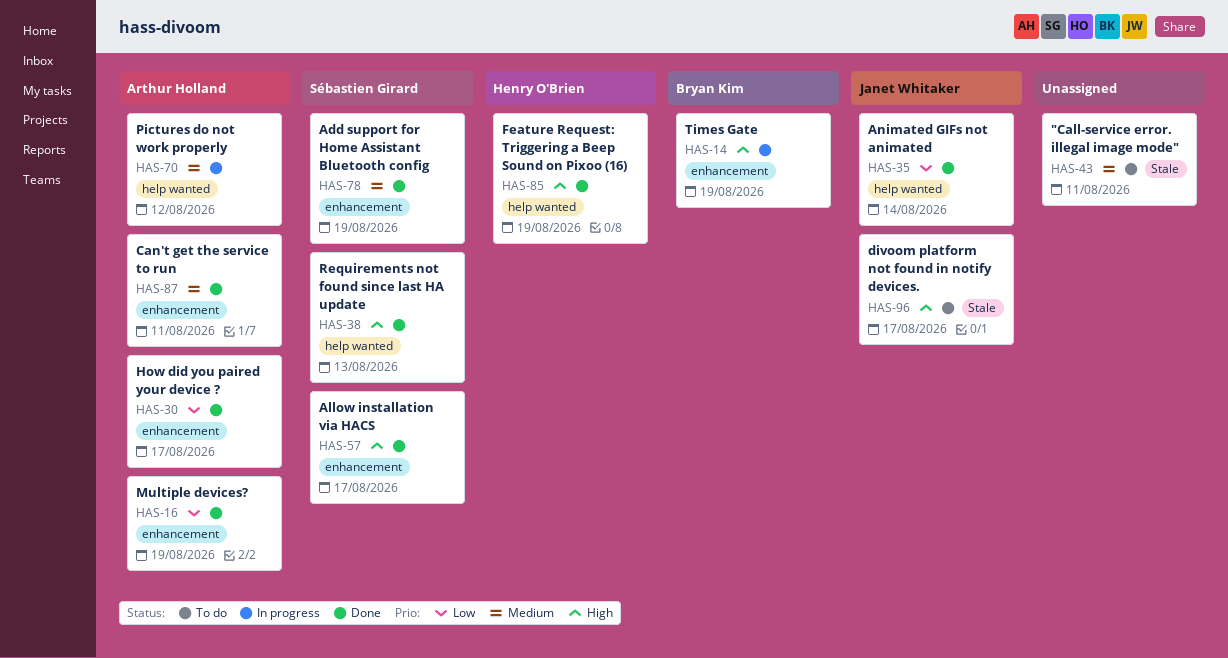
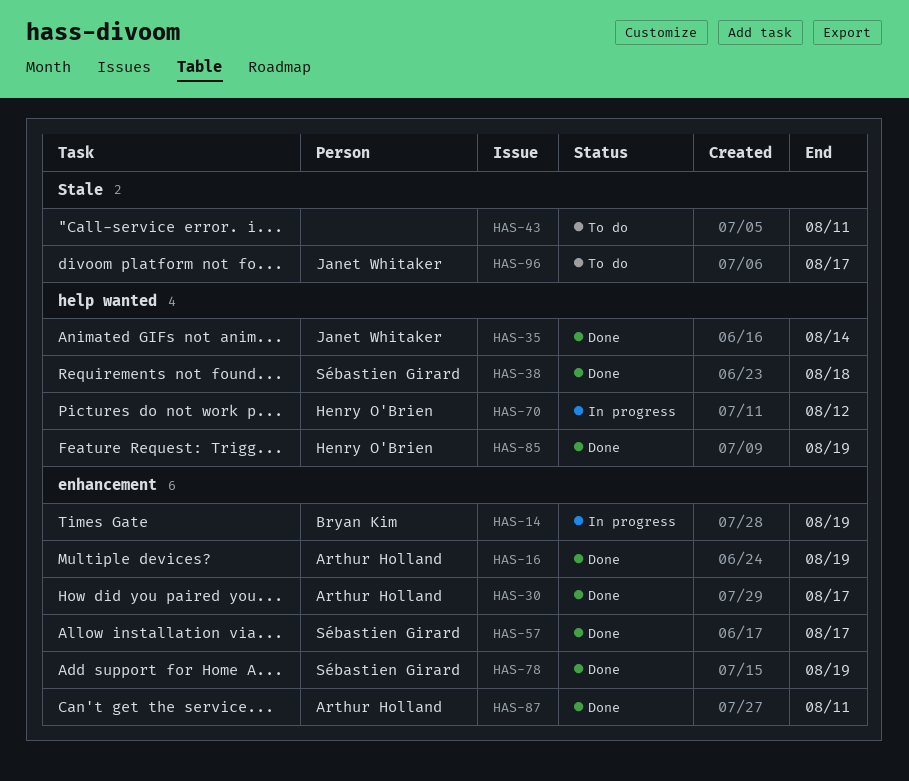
HAS-38, due: Aug 13 -> Aug 18
HAS-70, owner: Arthur Holland -> Henry O'Brien

